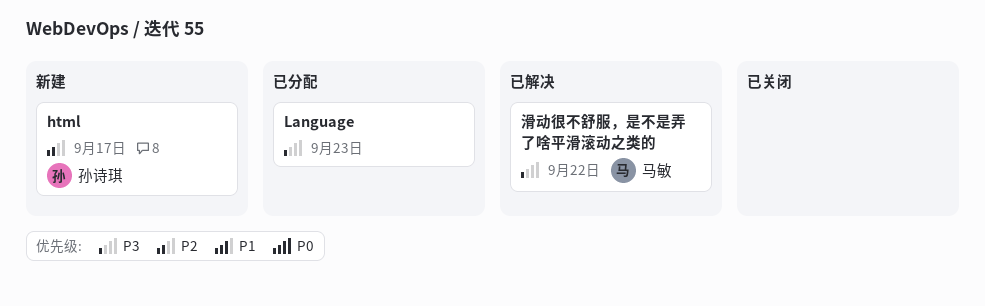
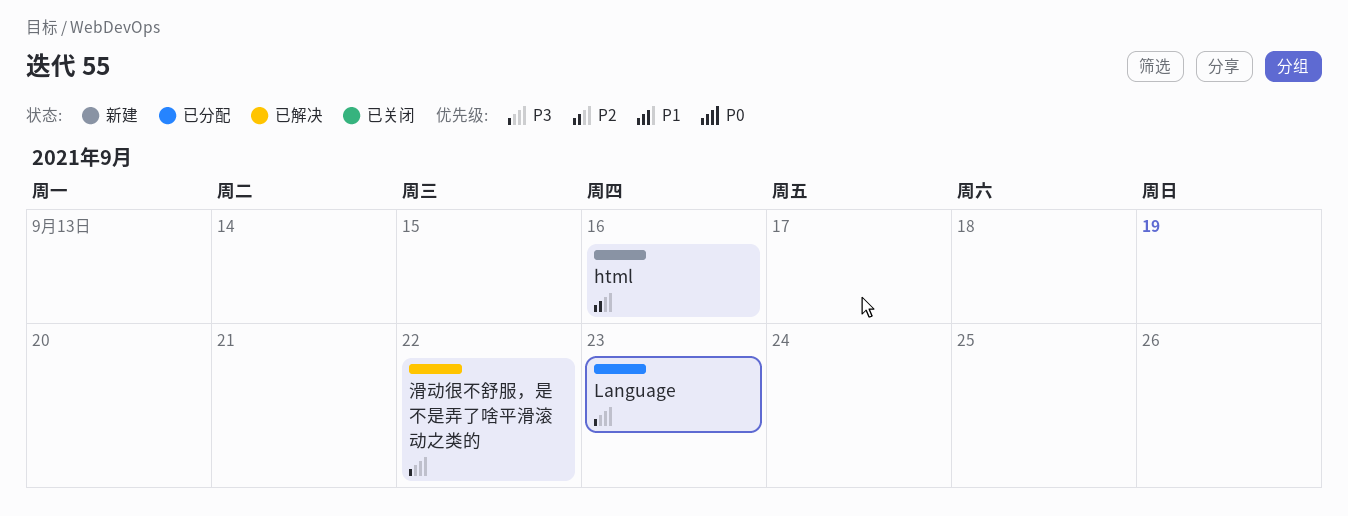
html, due: Sep 17 -> Sep 16

